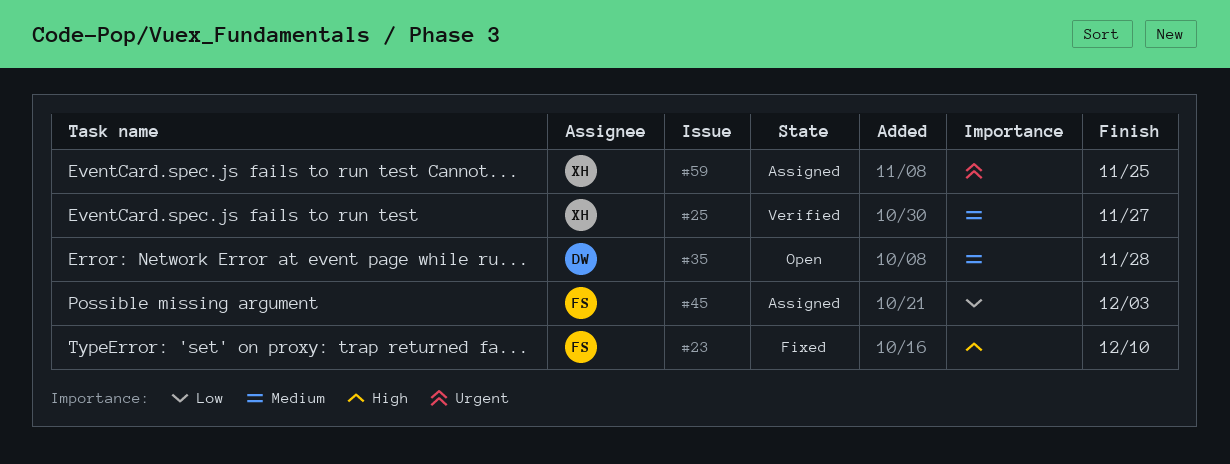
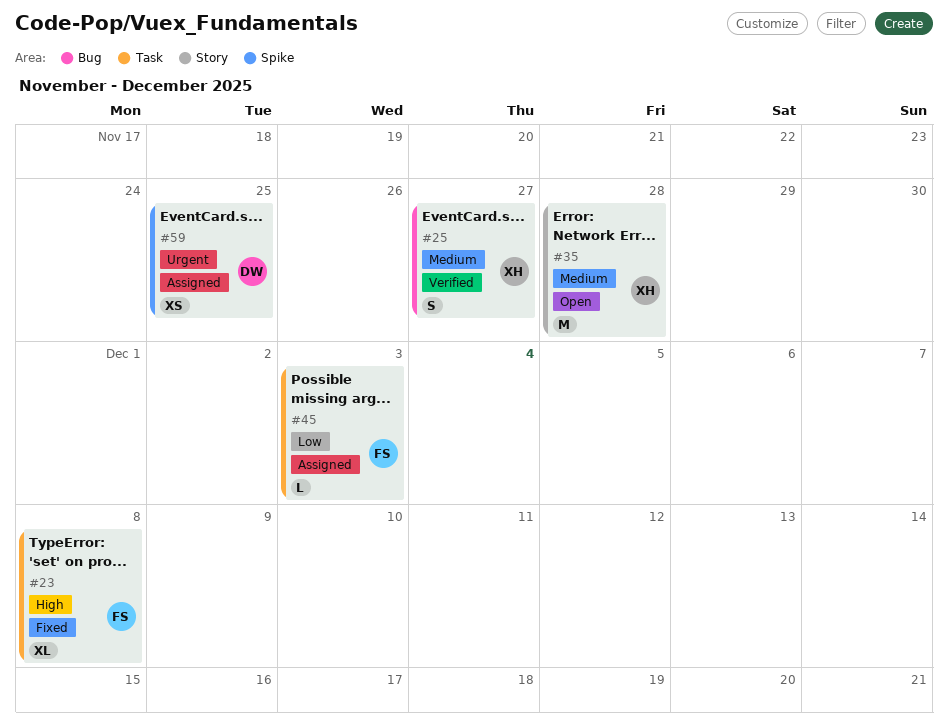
#23, due: Dec 10 -> Dec 8
#35, owner: DW -> XH
#59, owner: XH -> DW

